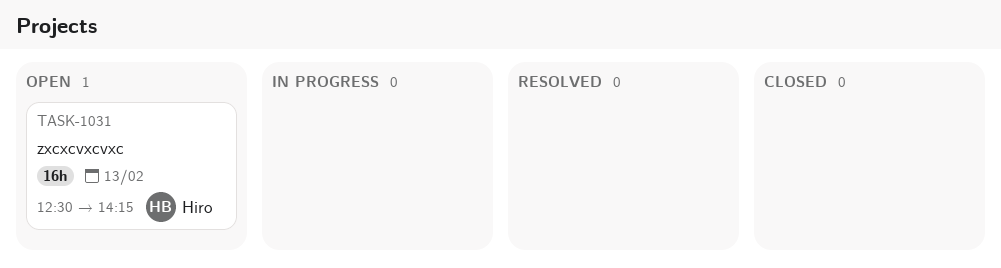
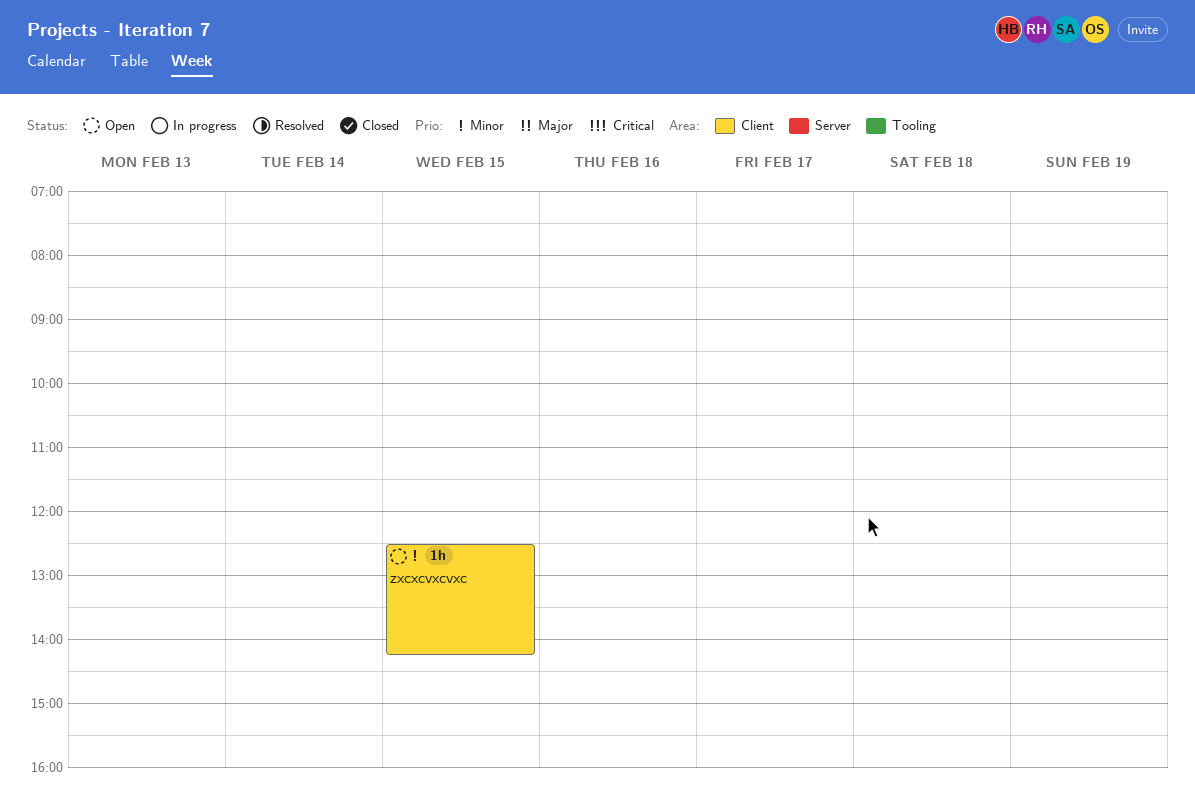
zxcxcvxcvxc, estimate: 16h -> 1h
zxcxcvxcvxc, day: Feb 13 -> Feb 15

